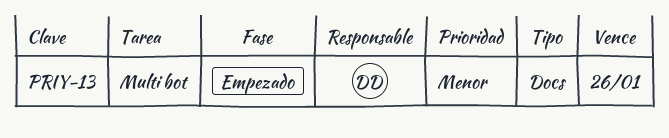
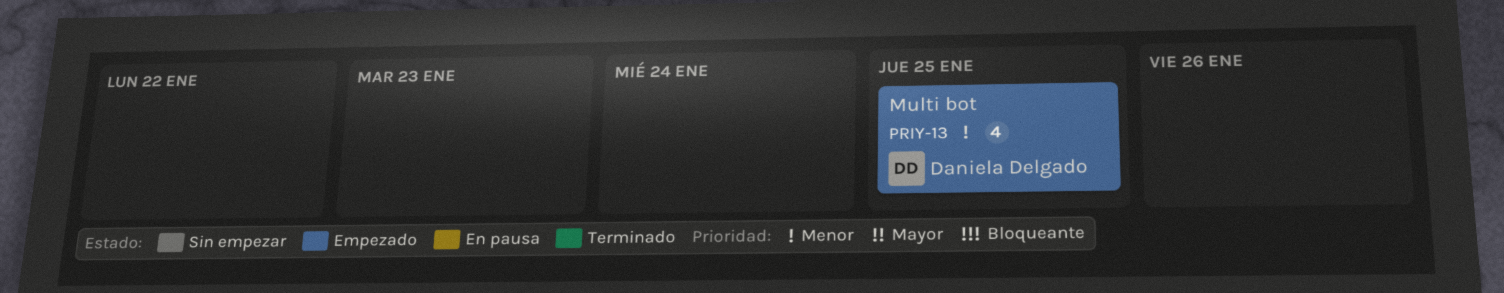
PRIY-13, due: Jan 26 -> Jan 25

